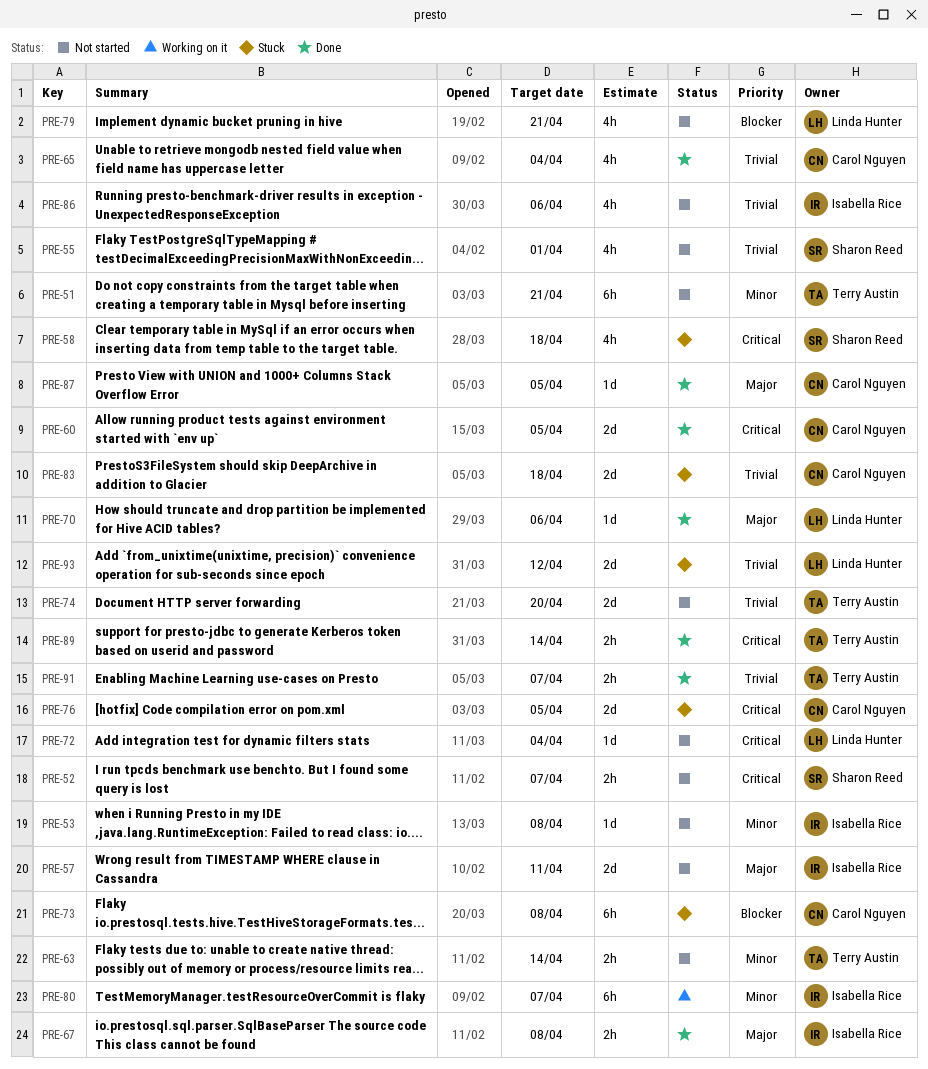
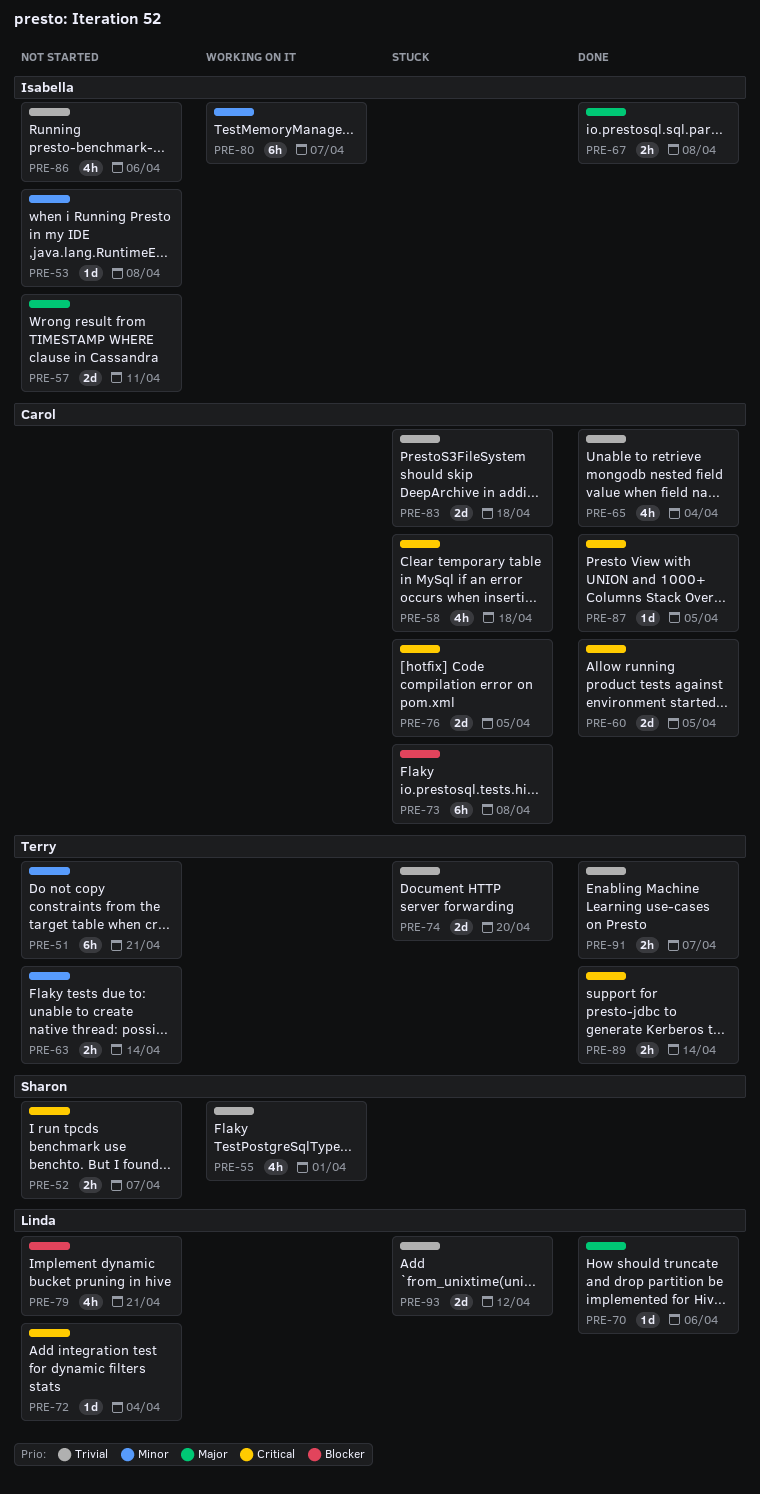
PRE-55, status: Not started -> Working on it
PRE-58, owner: Sharon Reed -> Carol Nguyen
PRE-74, status: Not started -> Stuck
PRE-87, priority: Major -> Critical

